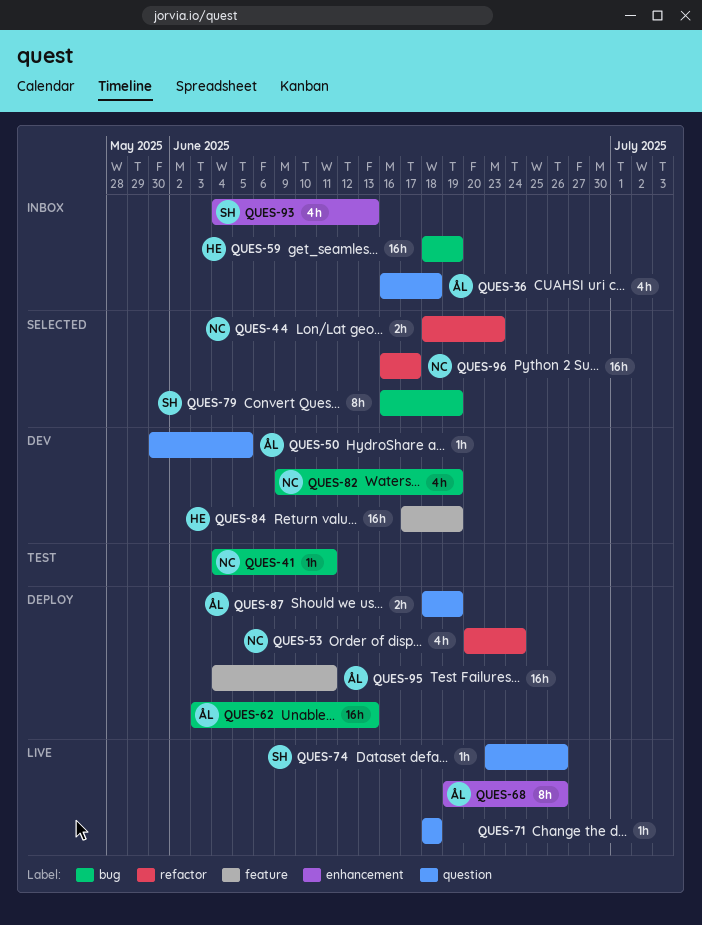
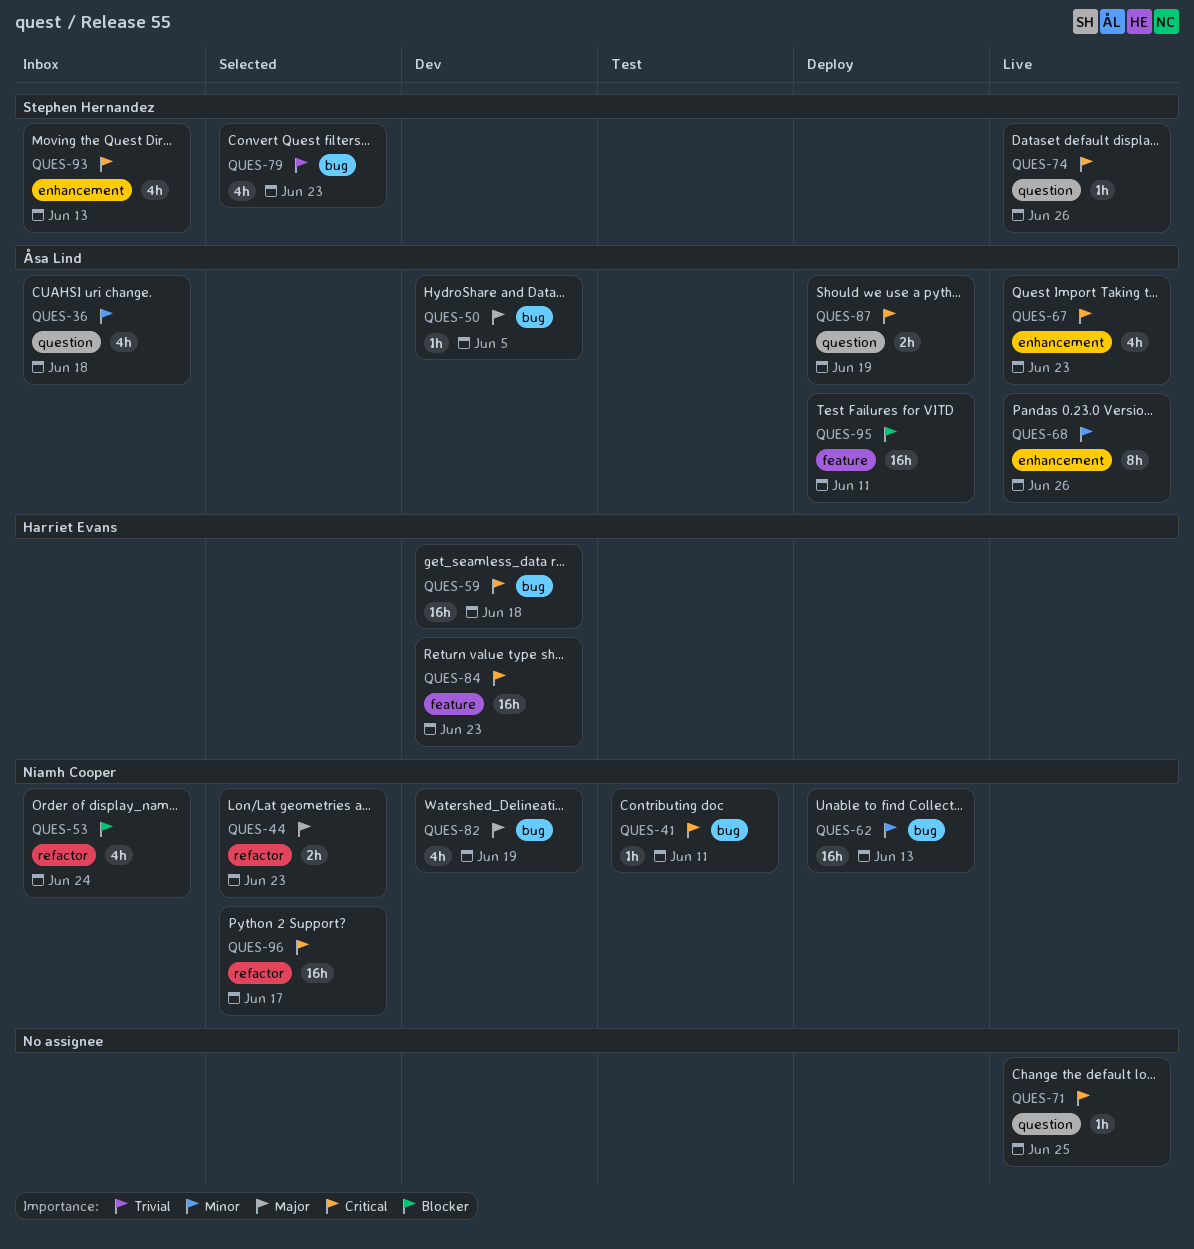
QUES-50, label: question -> bug
QUES-53, status: Deploy -> Inbox
QUES-59, status: Inbox -> Dev
QUES-59, due: Jun 19 -> Jun 18
QUES-62, owner: Åsa Lind -> Niamh Cooper
QUES-67: none -> present
QUES-71, due: Jun 18 -> Jun 25
QUES-79, estimate: 8h -> 4h
QUES-79, due: Jun 19 -> Jun 23
QUES-84, due: Jun 19 -> Jun 23

